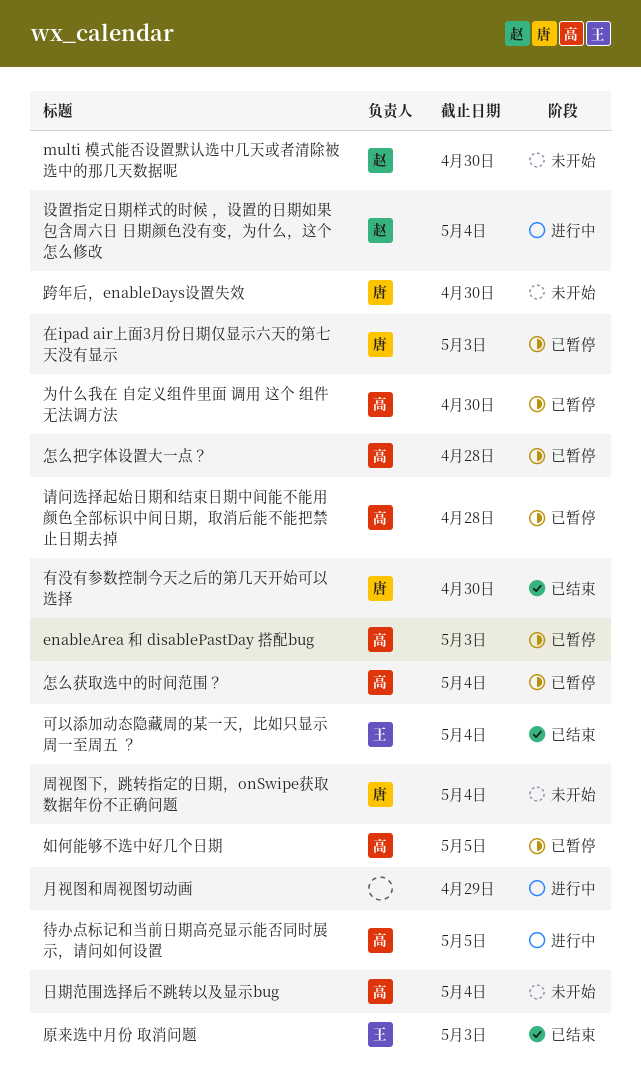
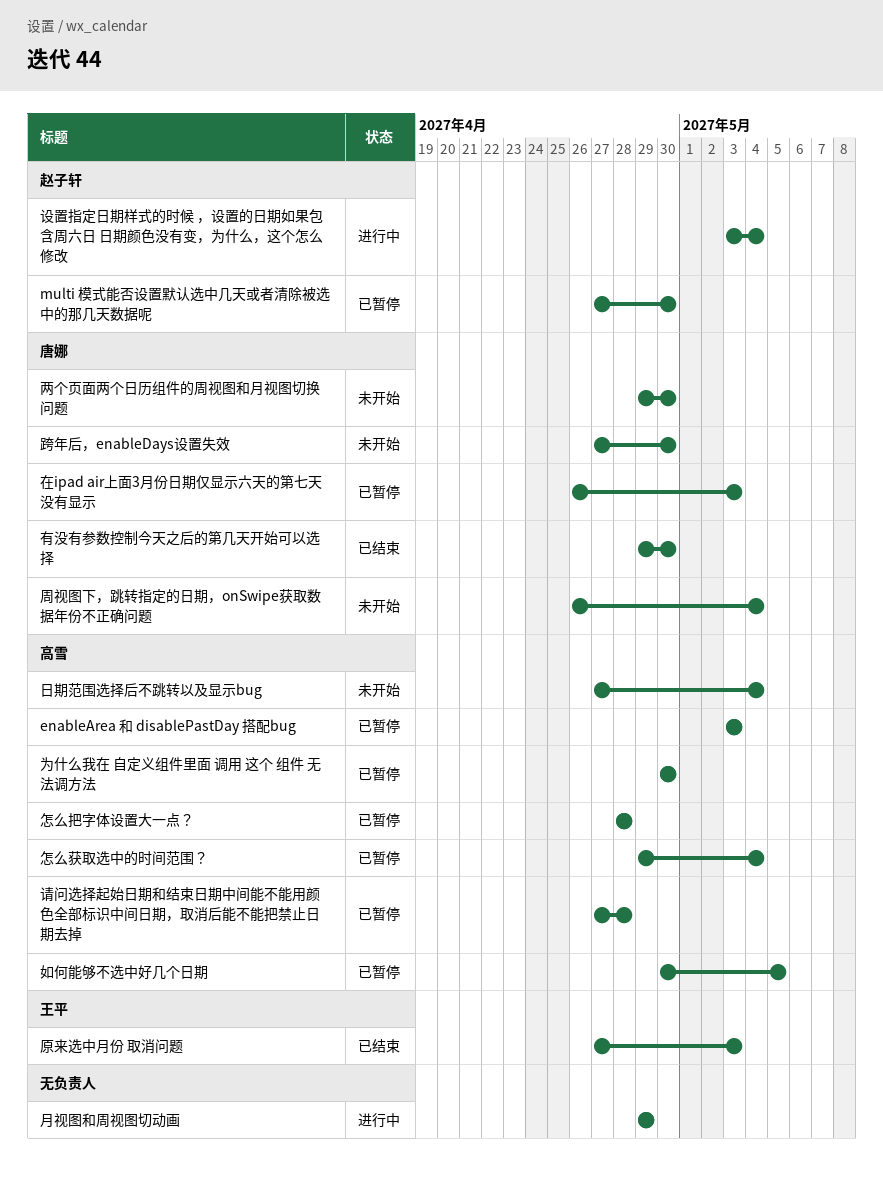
multi 模式能否设置默认选中几天或者清除被选中的那几天数据呢, status: 未开始 -> 已暂停
两个页面两个日历组件的周视图和月视图切换问题: none -> present
可以添加动态隐藏周的某一天，比如只显示周一至周五 ？: present -> none
待办点标记和当前日期高亮显示能否同时展示，请问如何设置: present -> none

